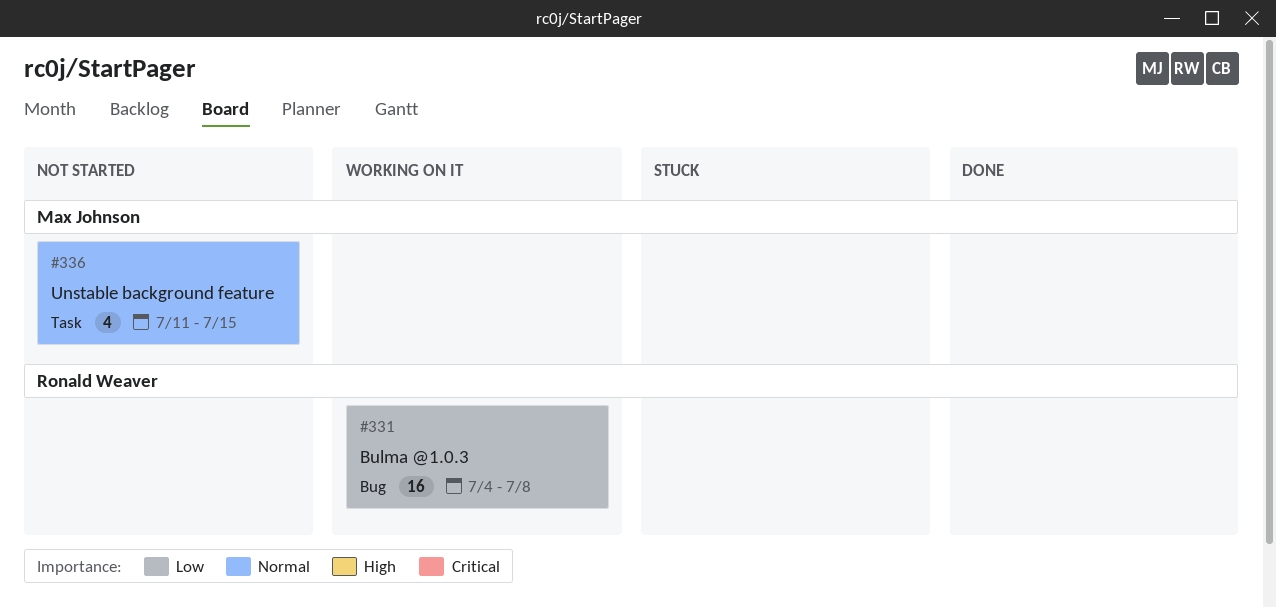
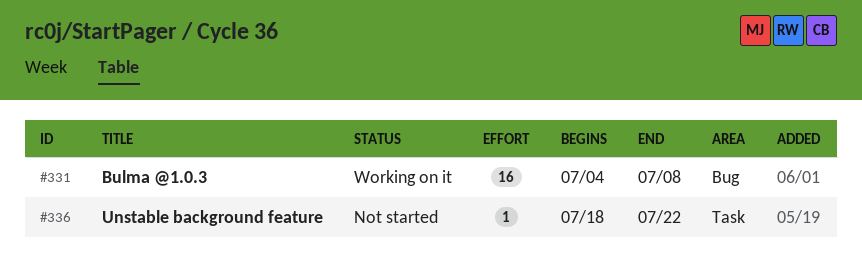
#336, estimate: 4 -> 1
#336, start: Jul 11 -> Jul 18
#336, due: Jul 15 -> Jul 22

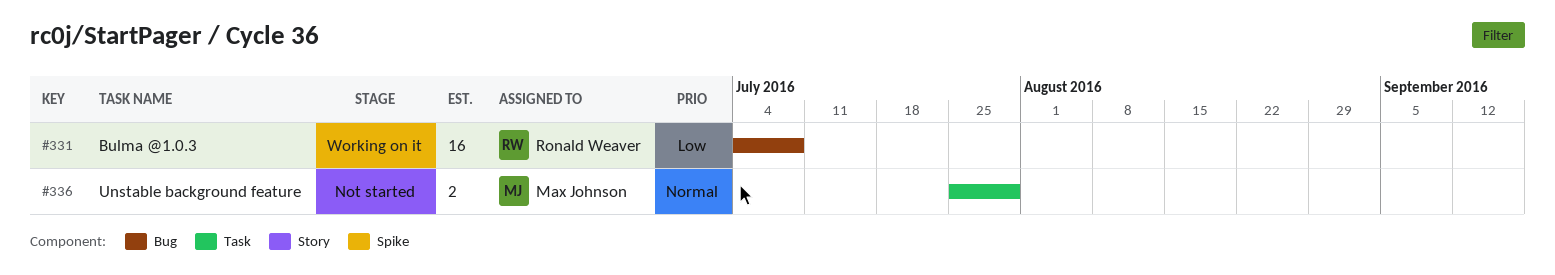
#336, estimate: 1 -> 2
#336, start: Jul 18 -> Jul 25
#336, due: Jul 22 -> Jul 29

